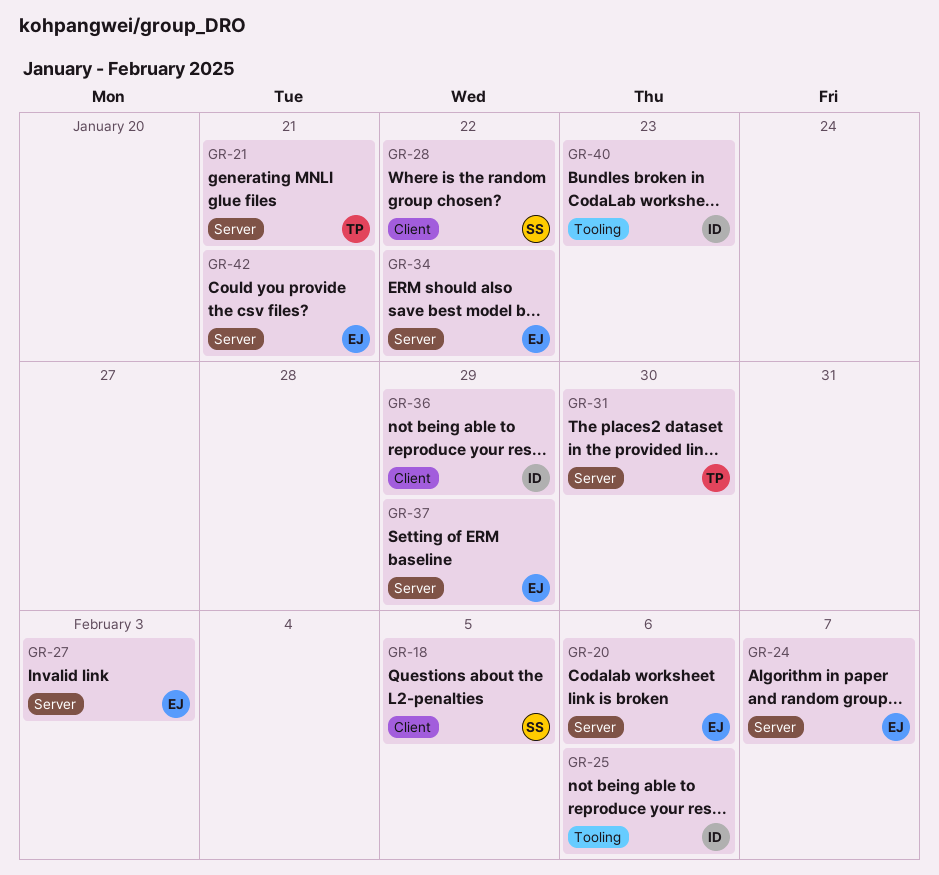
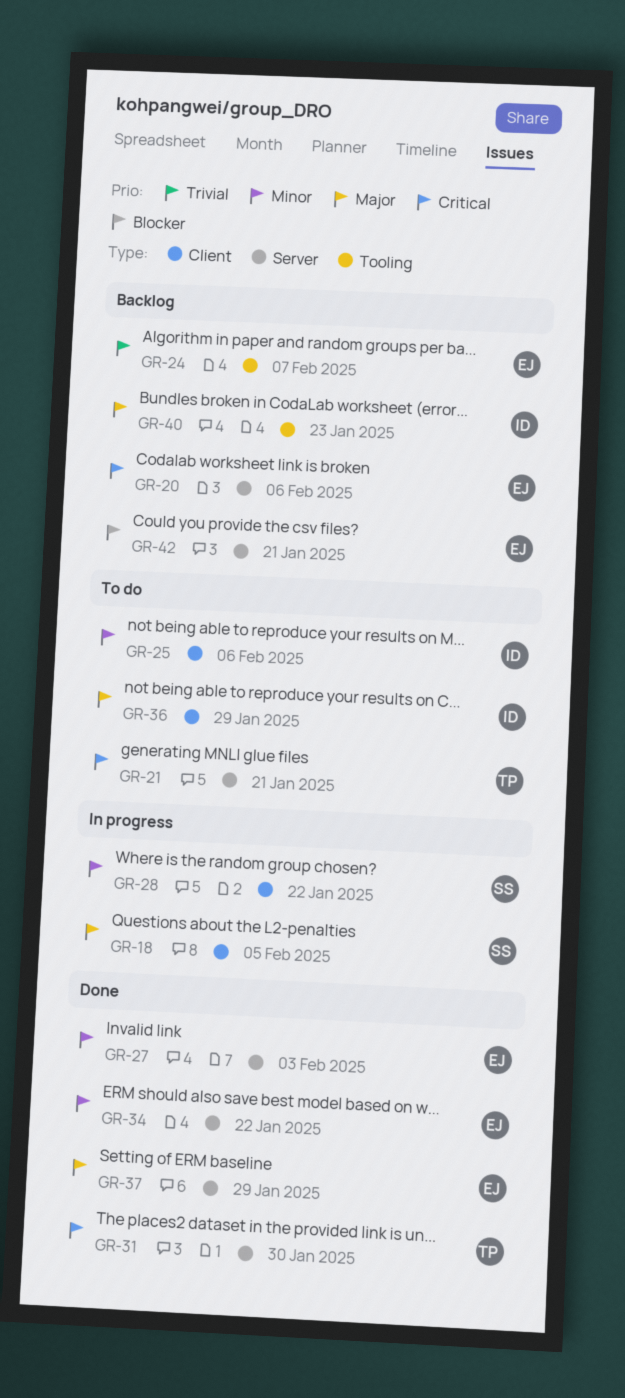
GR-24, label: Server -> Tooling
GR-25, label: Tooling -> Client

